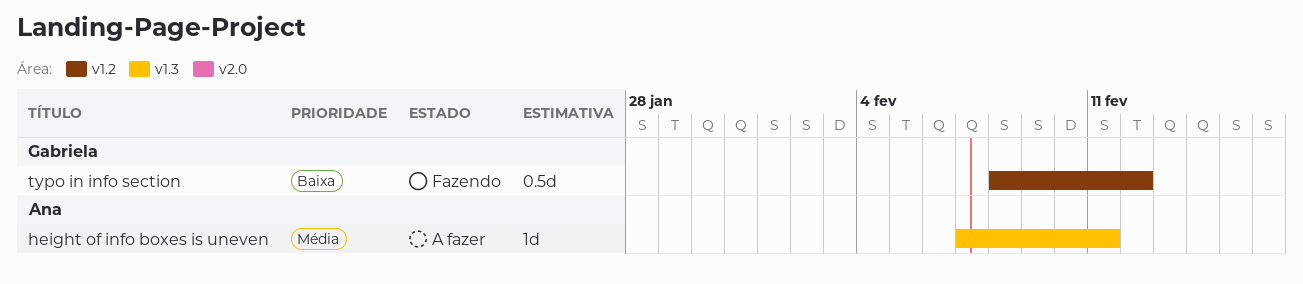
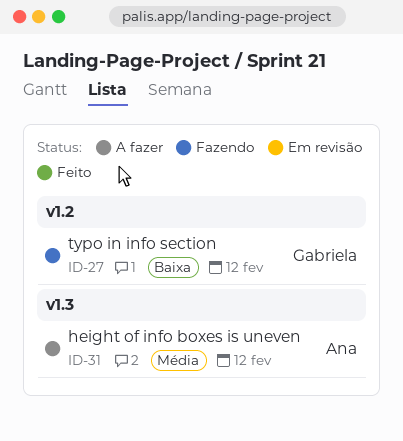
height of info boxes is uneven, due: Feb 11 -> Feb 12

